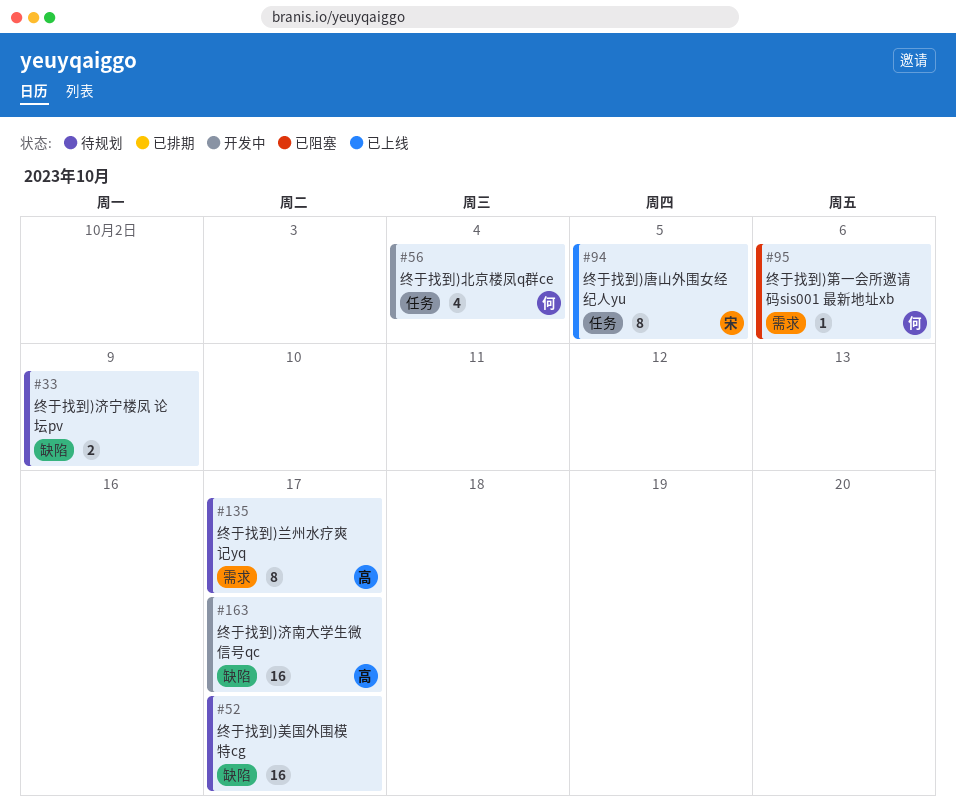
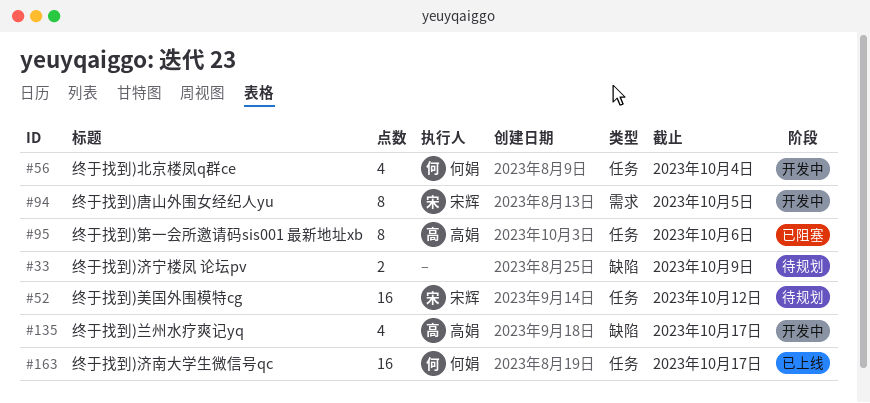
#52, owner: none -> 宋辉
#52, label: 缺陷 -> 任务
#52, due: Oct 17 -> Oct 12
#94, status: 已上线 -> 开发中
#94, label: 任务 -> 需求
#95, owner: 何娟 -> 高娟
#95, label: 需求 -> 任务
#95, estimate: 1 -> 8
#135, status: 待规划 -> 开发中
#135, label: 需求 -> 缺陷
#135, estimate: 8 -> 4
#163, status: 开发中 -> 已上线
#163, owner: 高娟 -> 何娟
#163, label: 缺陷 -> 任务

